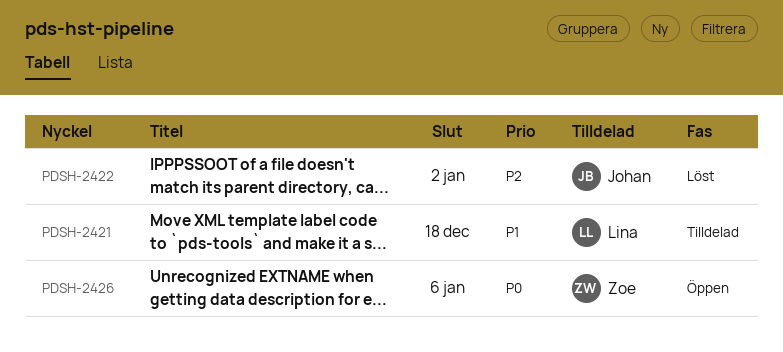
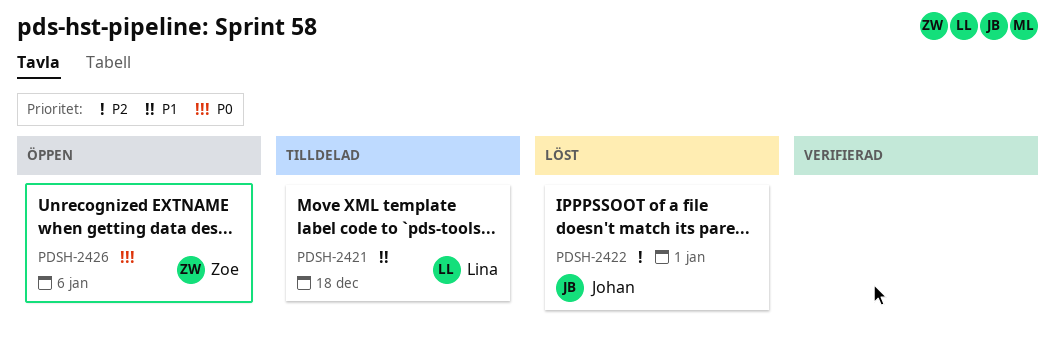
PDSH-2422, due: Jan 2 -> Jan 1

